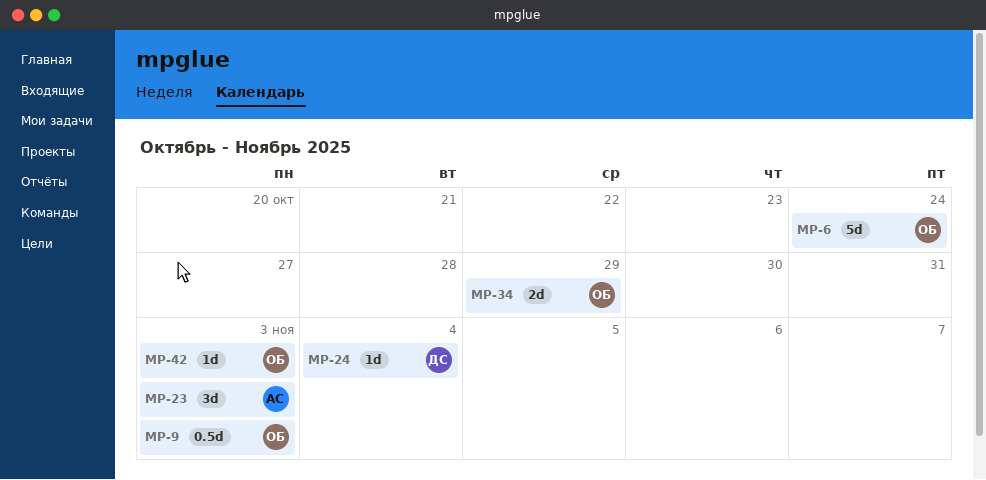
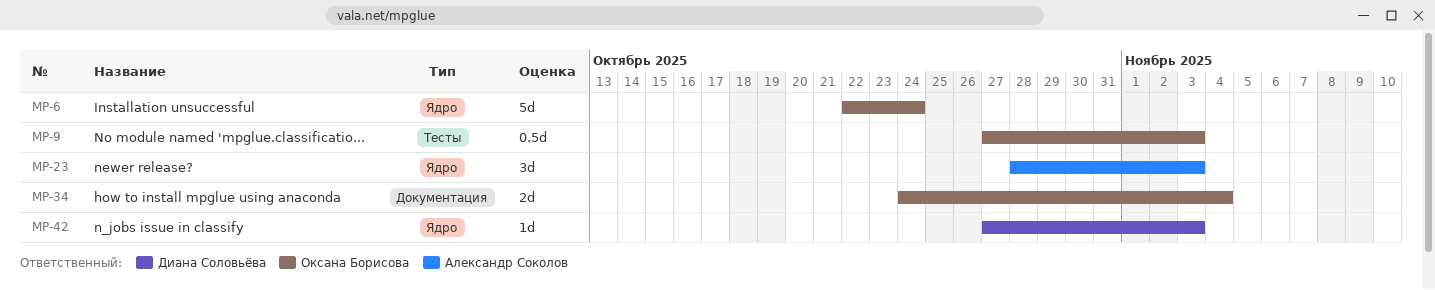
MP-24: present -> none
MP-34, due: Oct 29 -> Nov 4
MP-42, owner: Оксана Борисова -> Диана Соловьёва

